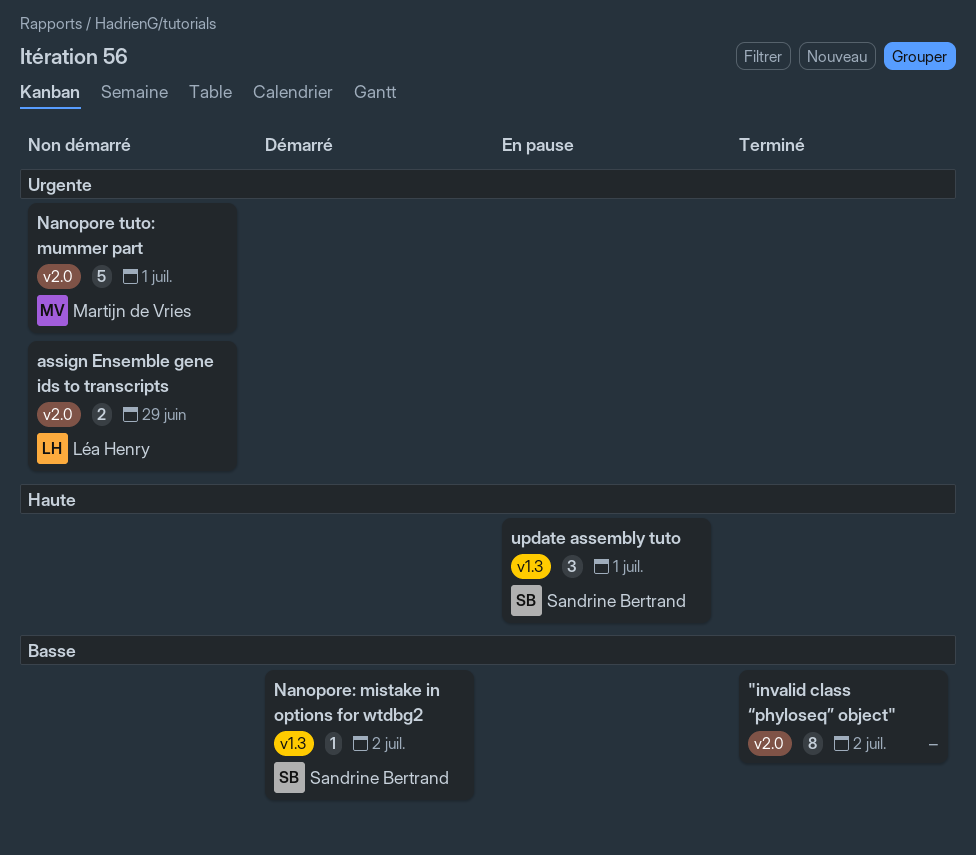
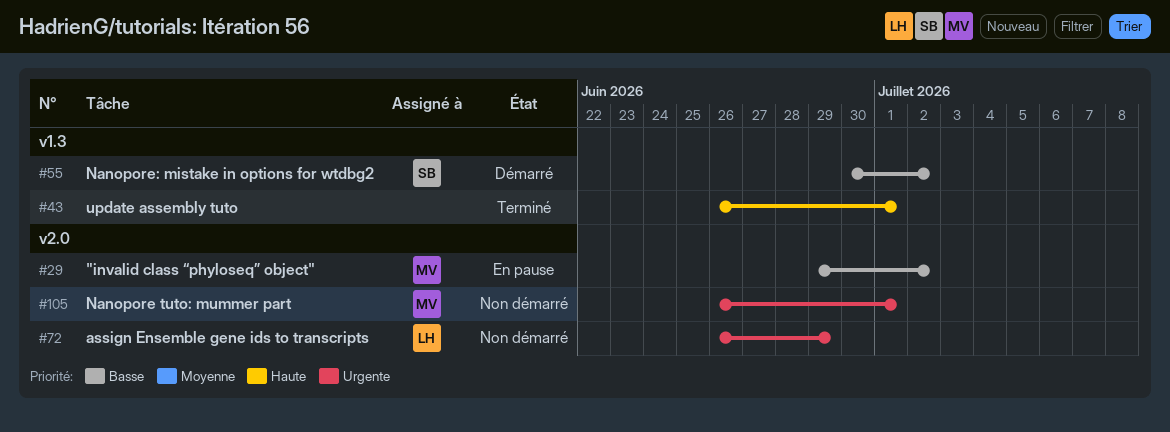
"invalid class “phyloseq” object", status: Terminé -> En pause
"invalid class “phyloseq” object", owner: none -> Martijn de Vries
update assembly tuto, status: En pause -> Terminé
update assembly tuto, owner: Sandrine Bertrand -> none

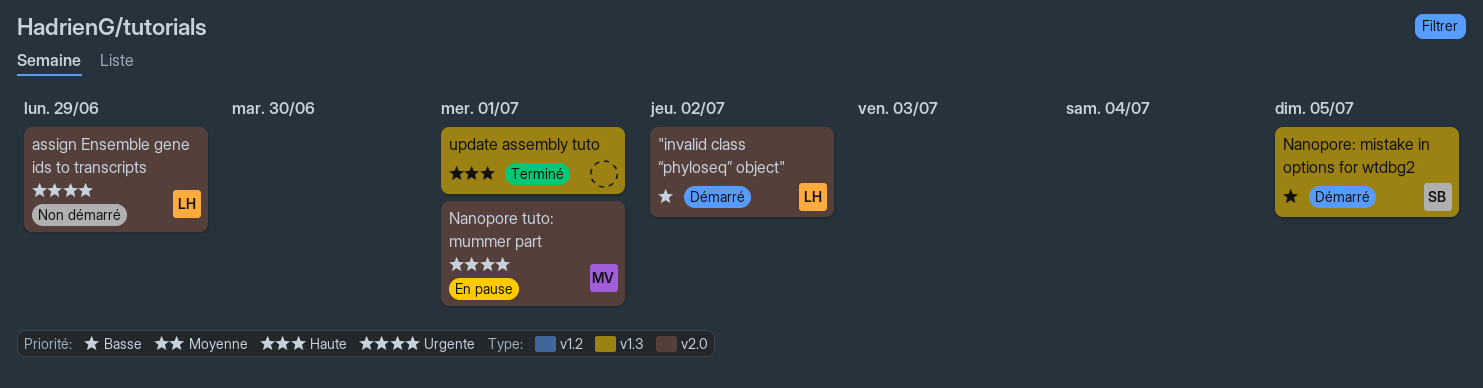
"invalid class “phyloseq” object", status: En pause -> Démarré
"invalid class “phyloseq” object", owner: MV -> LH
Nanopore tuto: mummer part, status: Non démarré -> En pause
Nanopore: mistake in options for wtdbg2, due: Jul 2 -> Jul 5

